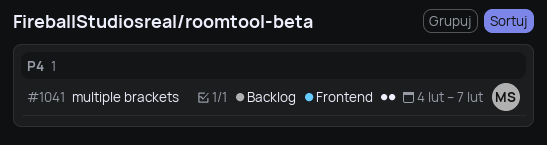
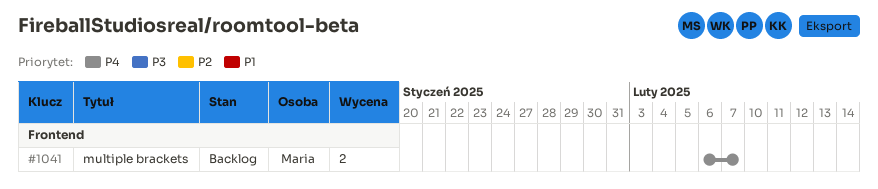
#1041, start: Feb 4 -> Feb 6

